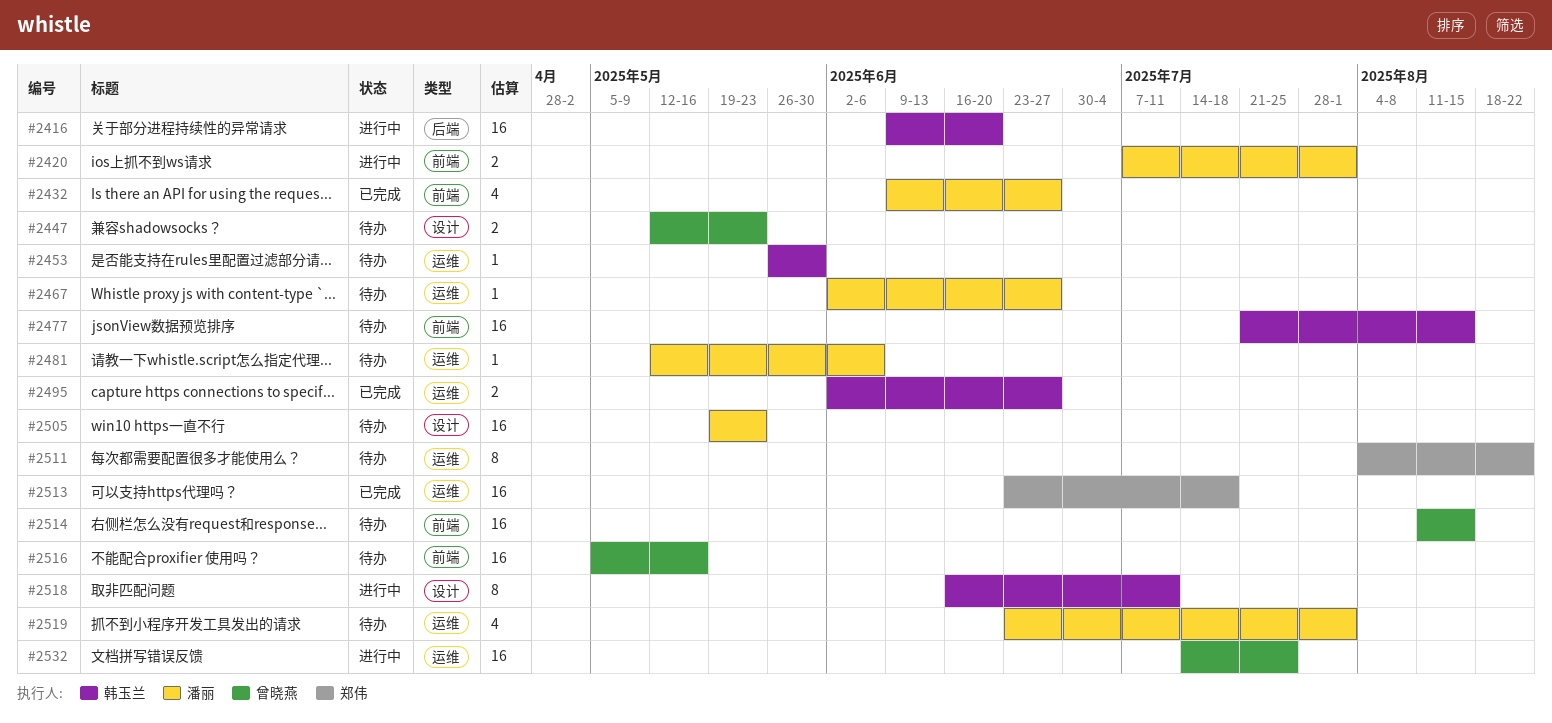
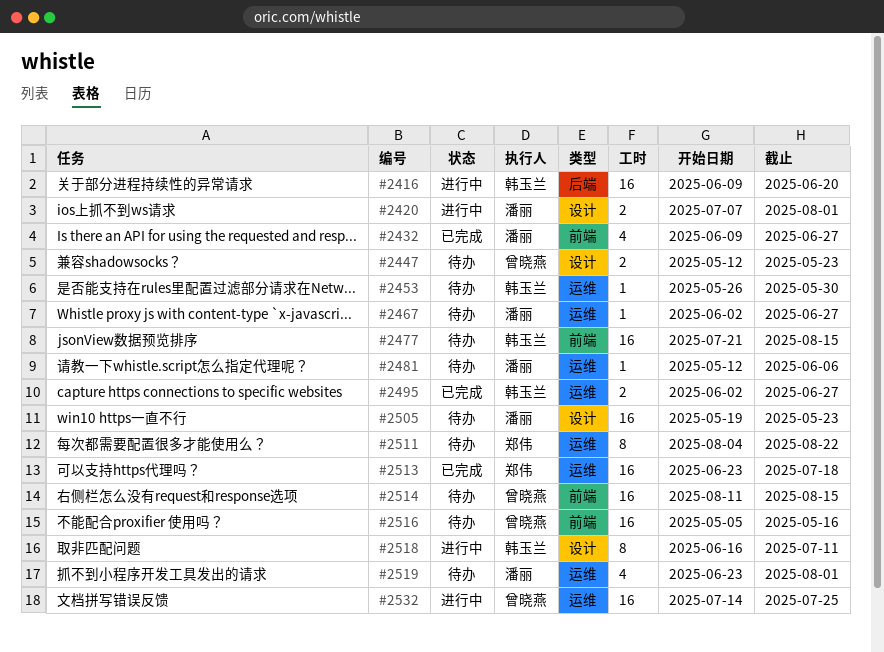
#2420, label: 前端 -> 设计

